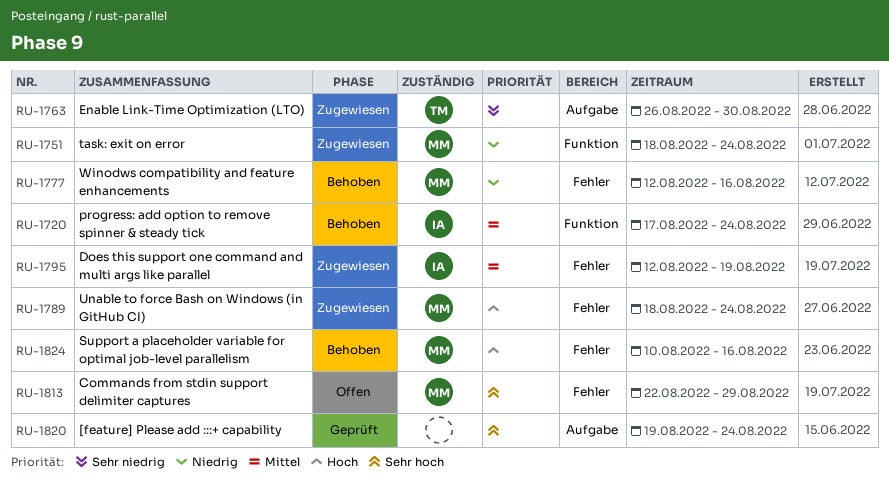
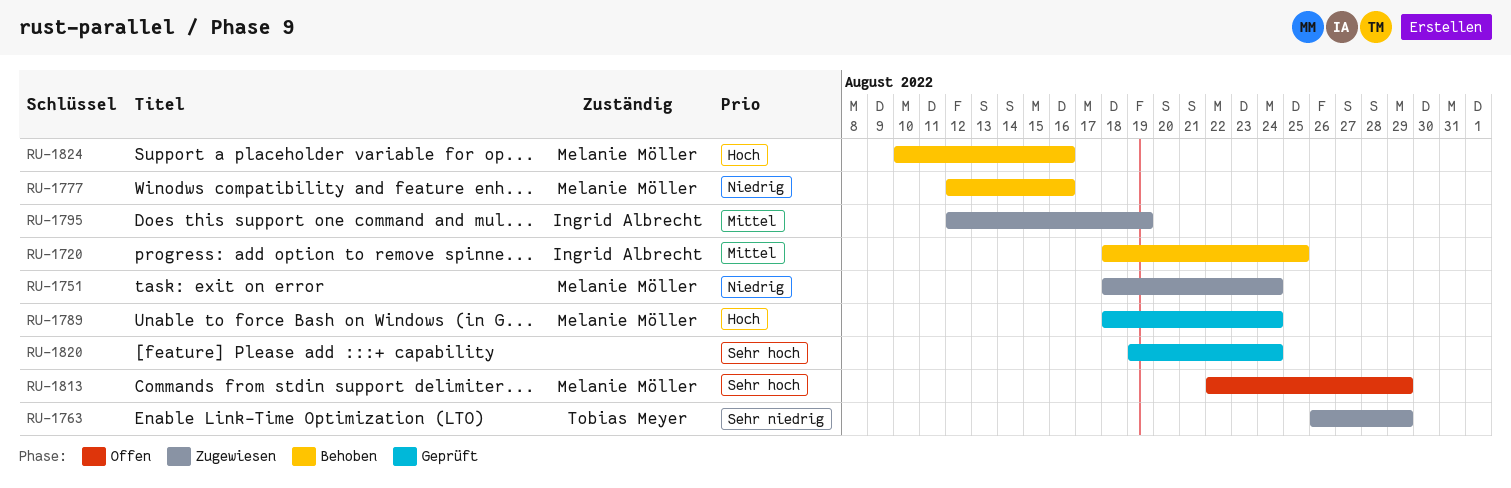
RU-1720, start: Aug 17 -> Aug 18
RU-1720, due: Aug 24 -> Aug 25
RU-1763, due: Aug 30 -> Aug 29
RU-1789, status: Zugewiesen -> Geprüft

